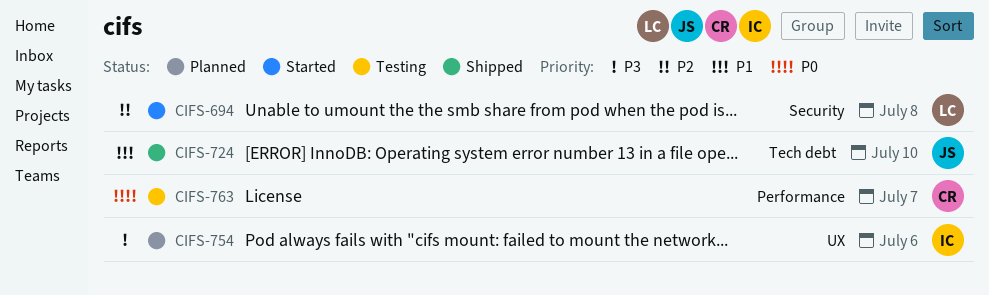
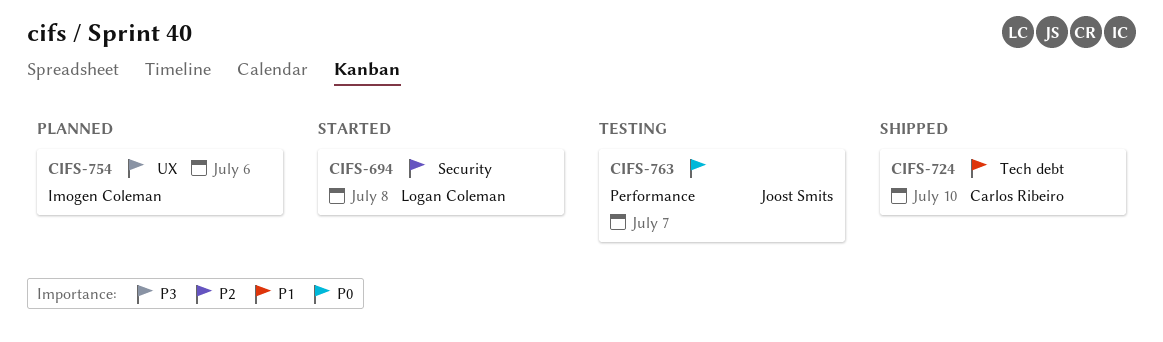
CIFS-724, owner: Joost Smits -> Carlos Ribeiro
CIFS-763, owner: Carlos Ribeiro -> Joost Smits

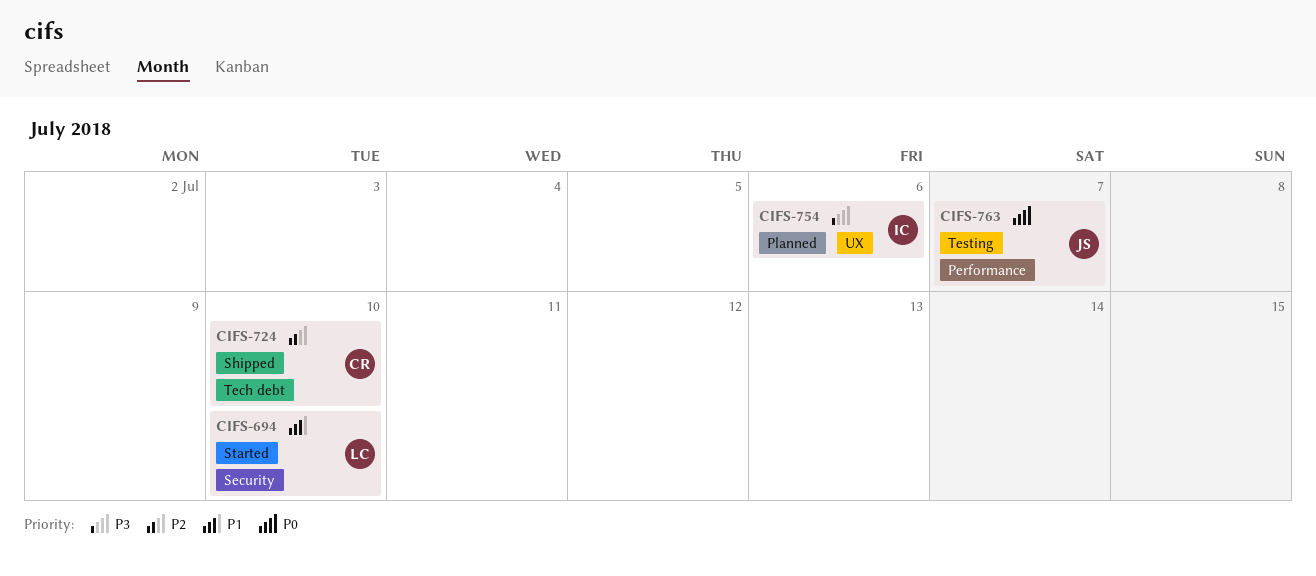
CIFS-694, priority: P2 -> P1
CIFS-694, due: Jul 8 -> Jul 10
CIFS-724, priority: P1 -> P2

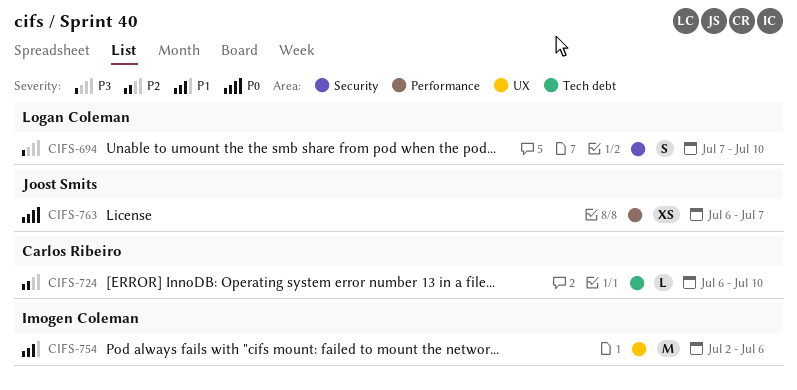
CIFS-694, priority: P1 -> P3
CIFS-754, priority: P3 -> P1

